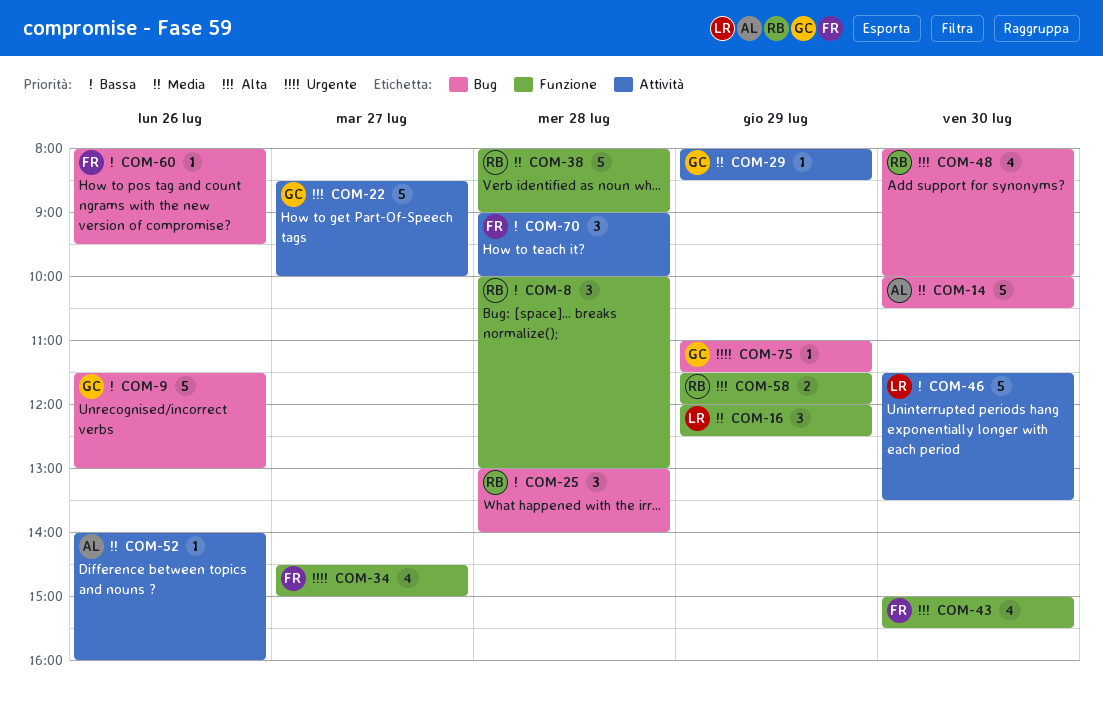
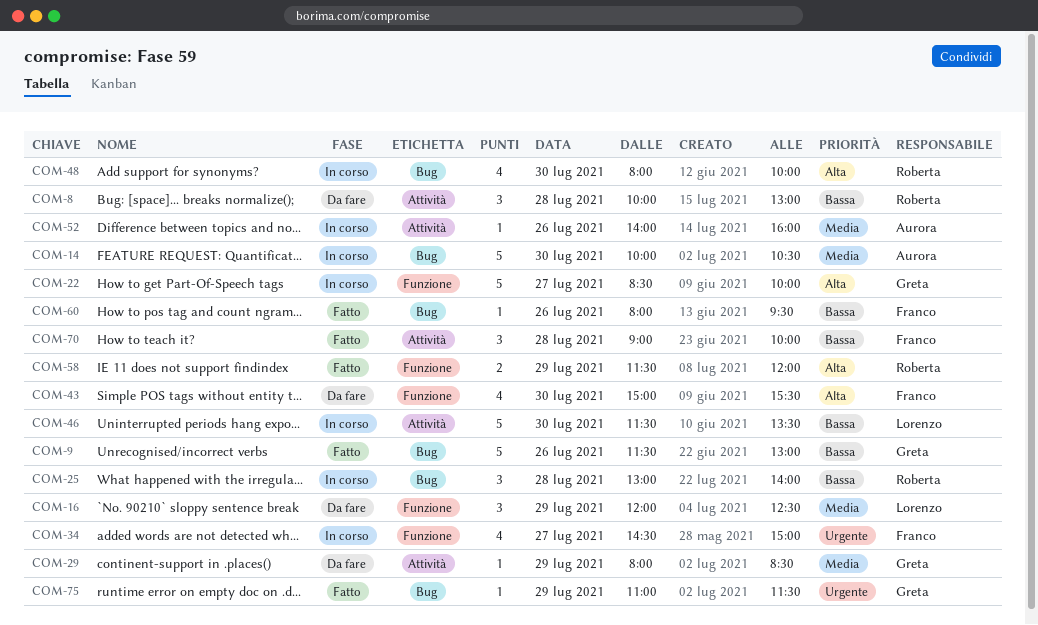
COM-8, label: Funzione -> Attività
COM-22, label: Attività -> Funzione
COM-38: present -> none

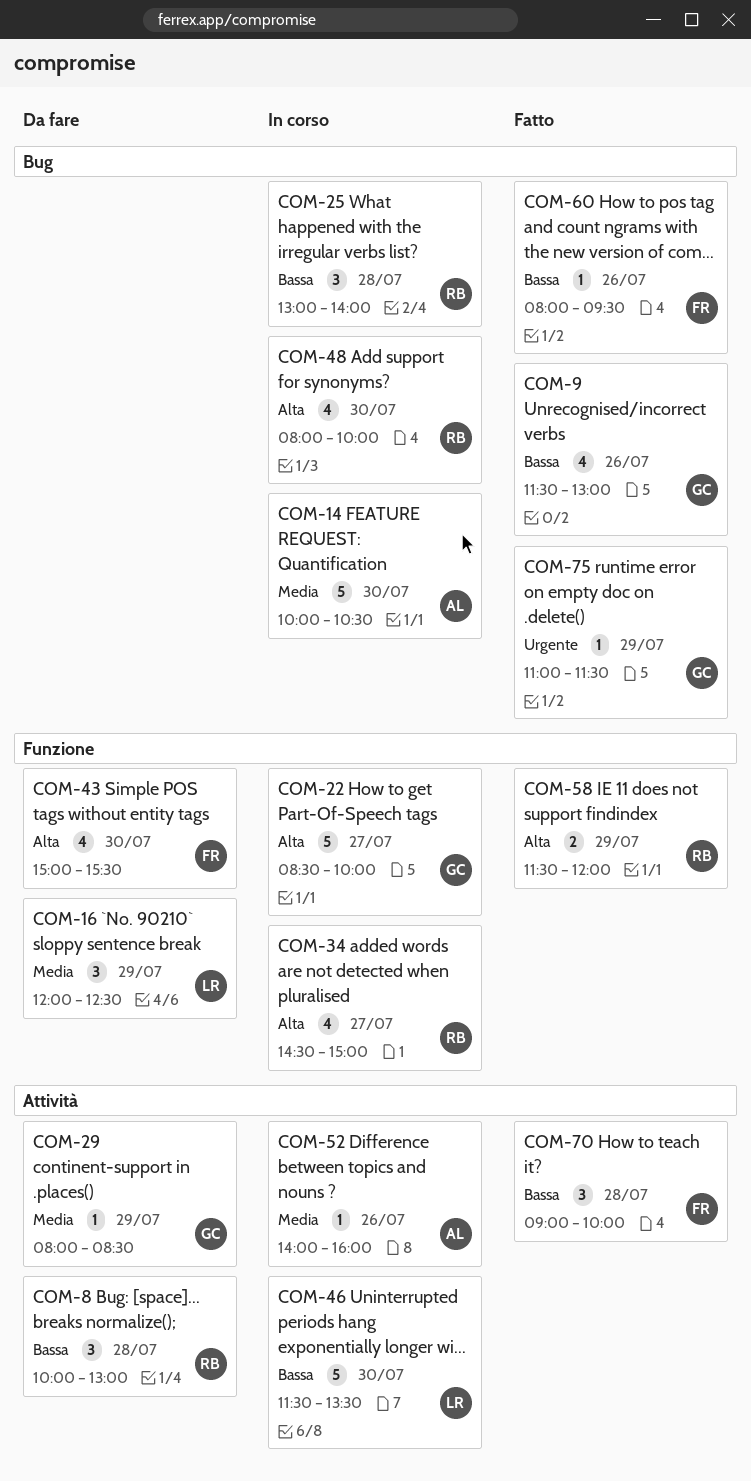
COM-9, estimate: 5 -> 4
COM-34, owner: Franco -> Roberta
COM-34, priority: Urgente -> Alta

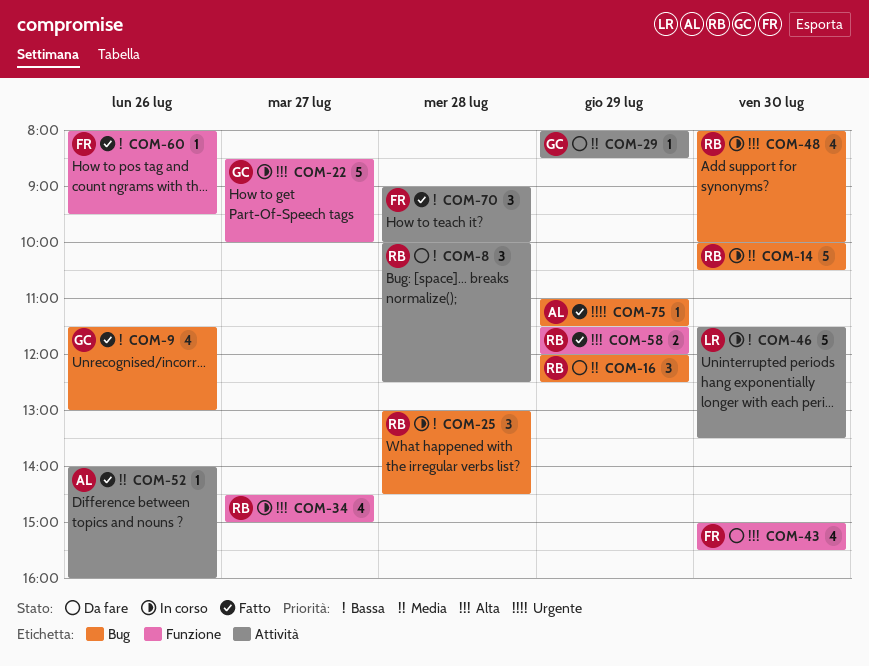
COM-8, ends: 13:00 -> 12:30
COM-14, owner: AL -> RB
COM-16, owner: LR -> RB
COM-16, label: Funzione -> Bug
COM-25, ends: 14:00 -> 14:30
COM-52, status: In corso -> Fatto
COM-60, label: Bug -> Funzione
COM-75, owner: GC -> AL

